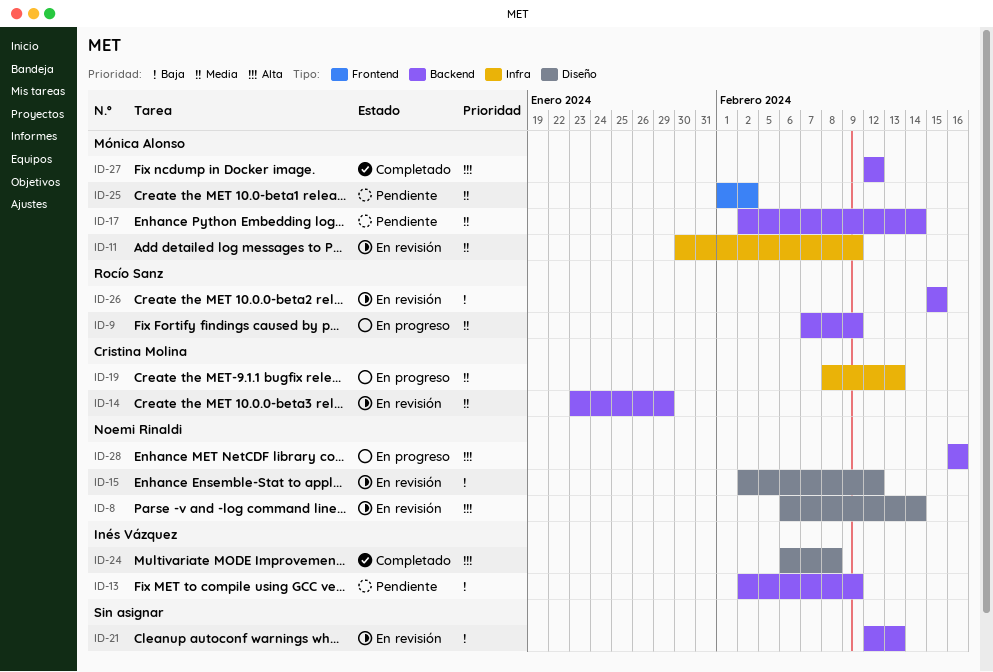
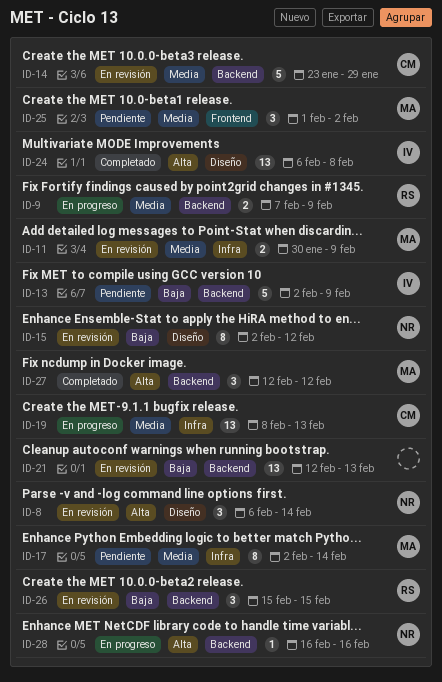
ID-17, label: Backend -> Infra

